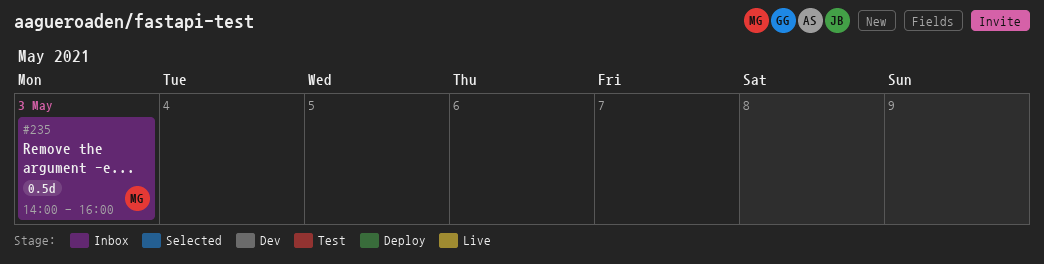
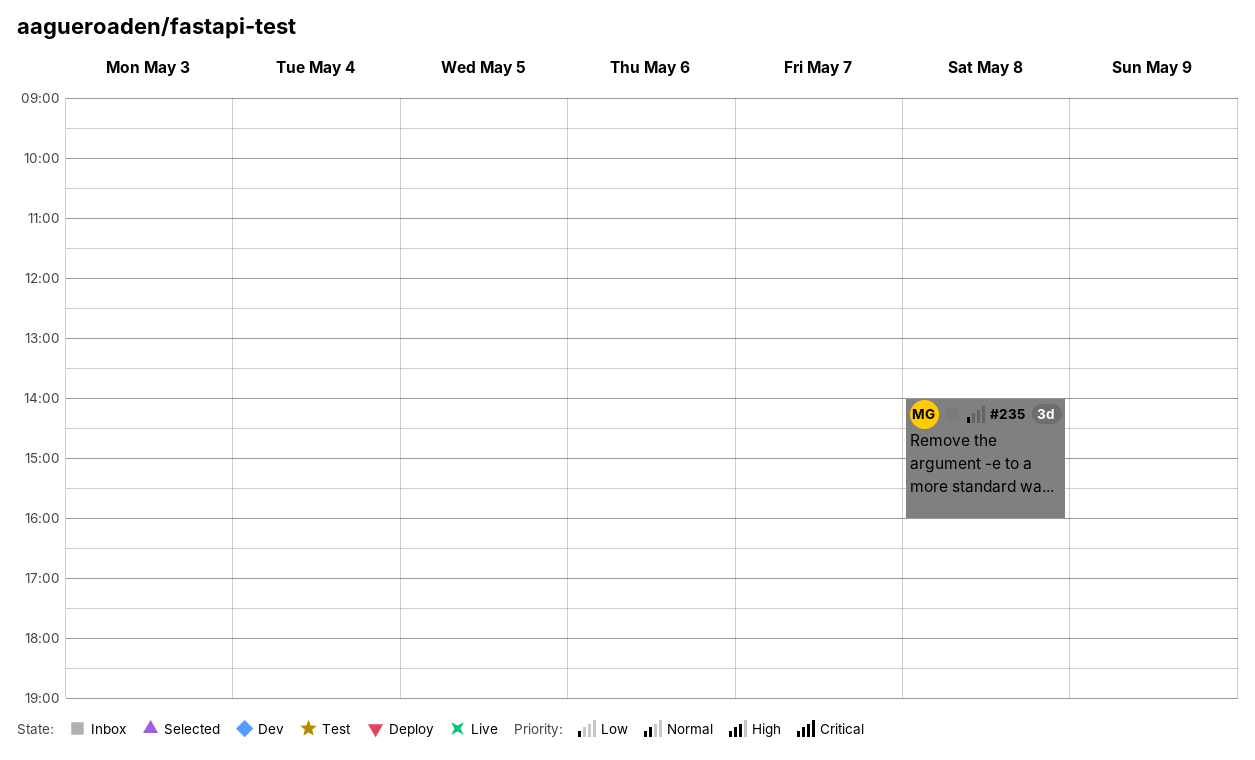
#235, estimate: 0.5d -> 3d
#235, day: May 3 -> May 8

